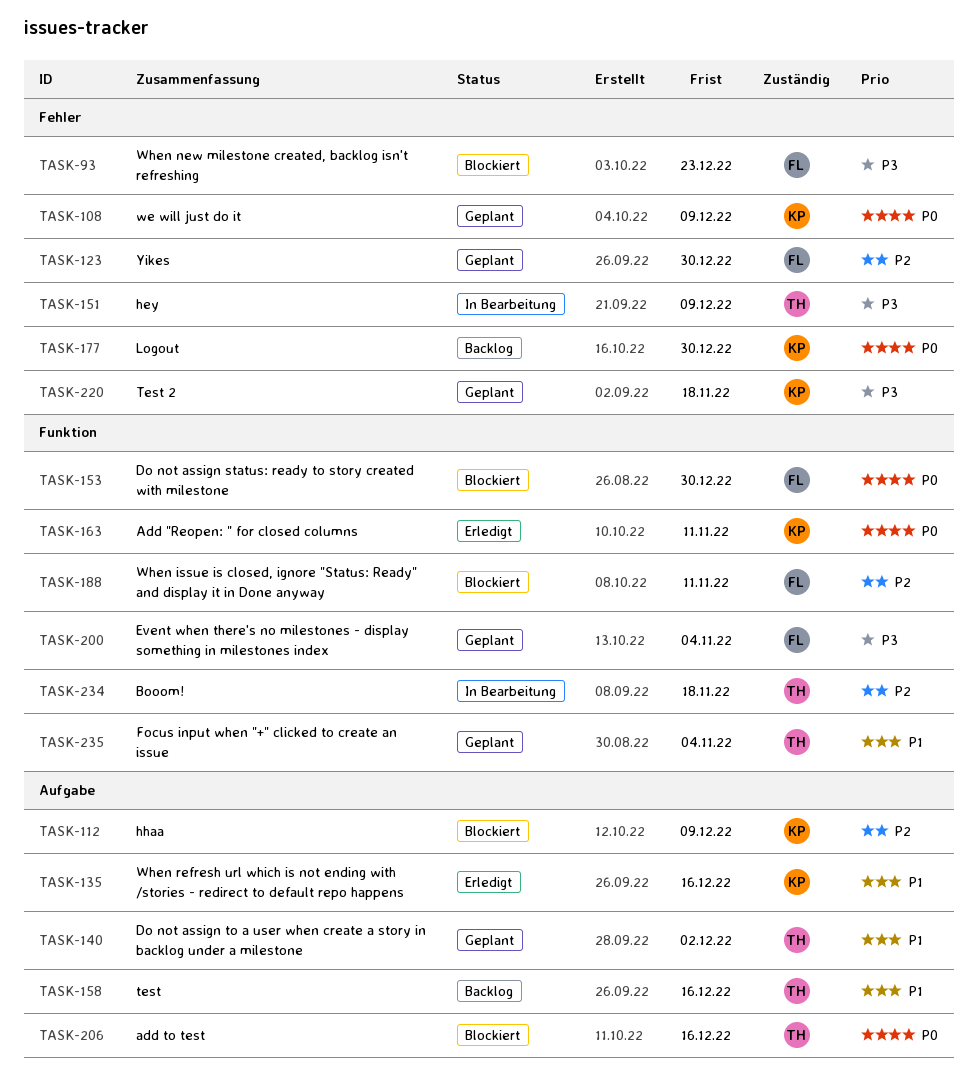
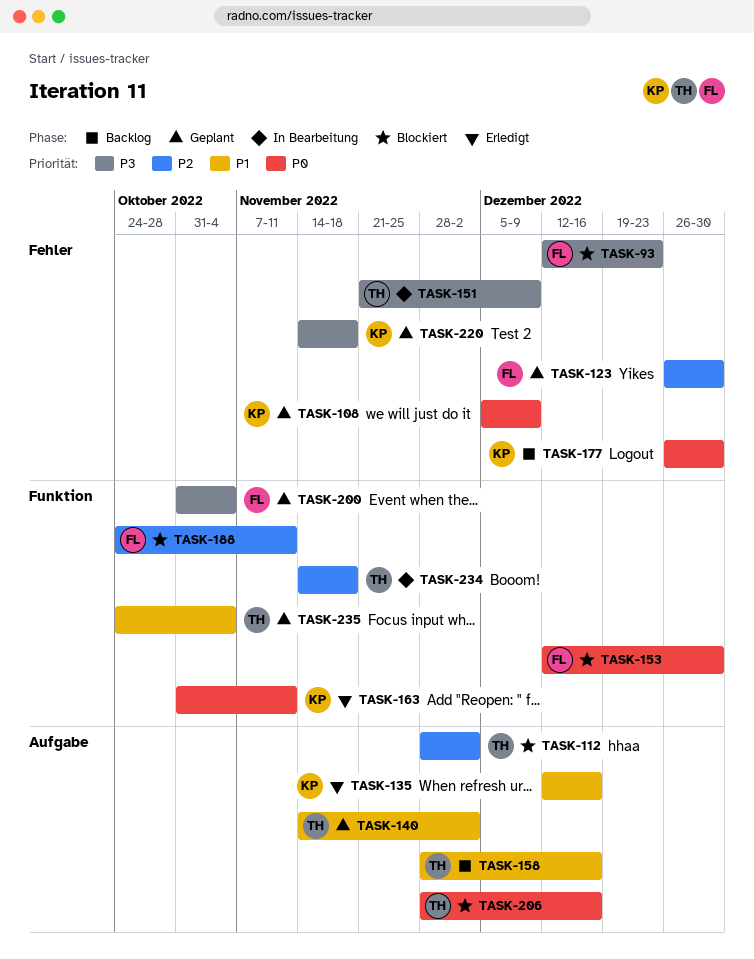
TASK-112, owner: KP -> TH
TASK-112, due: Dec 9 -> Dec 2

